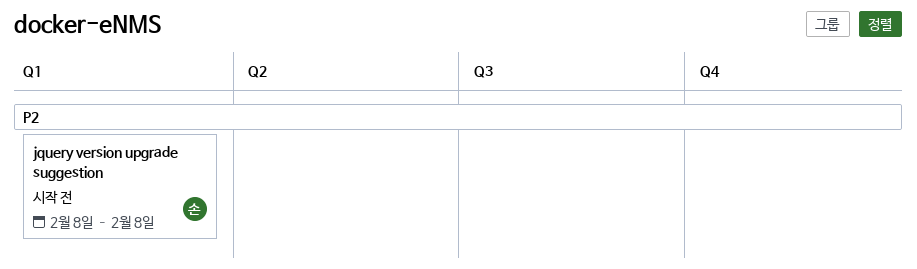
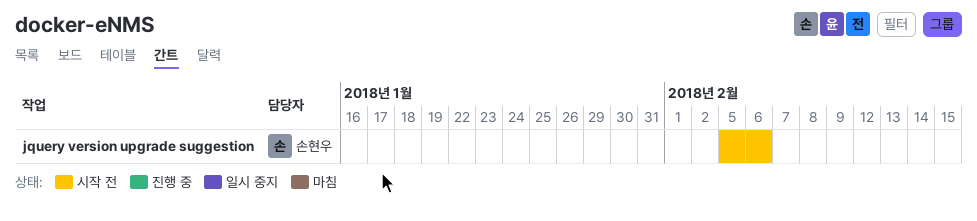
jquery version upgrade suggestion, start: Feb 8 -> Feb 5
jquery version upgrade suggestion, due: Feb 8 -> Feb 6

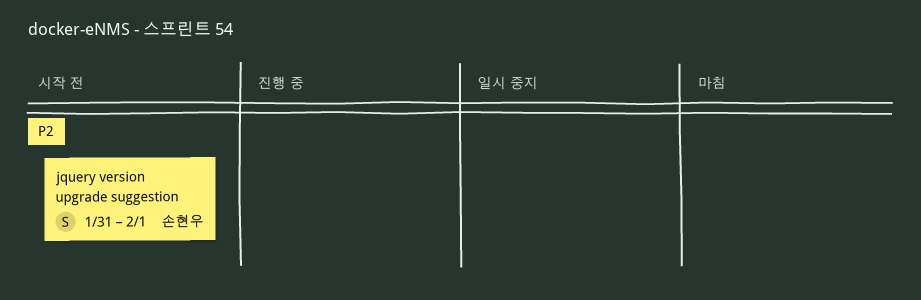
jquery version upgrade suggestion, start: Feb 5 -> Jan 31
jquery version upgrade suggestion, due: Feb 6 -> Feb 1

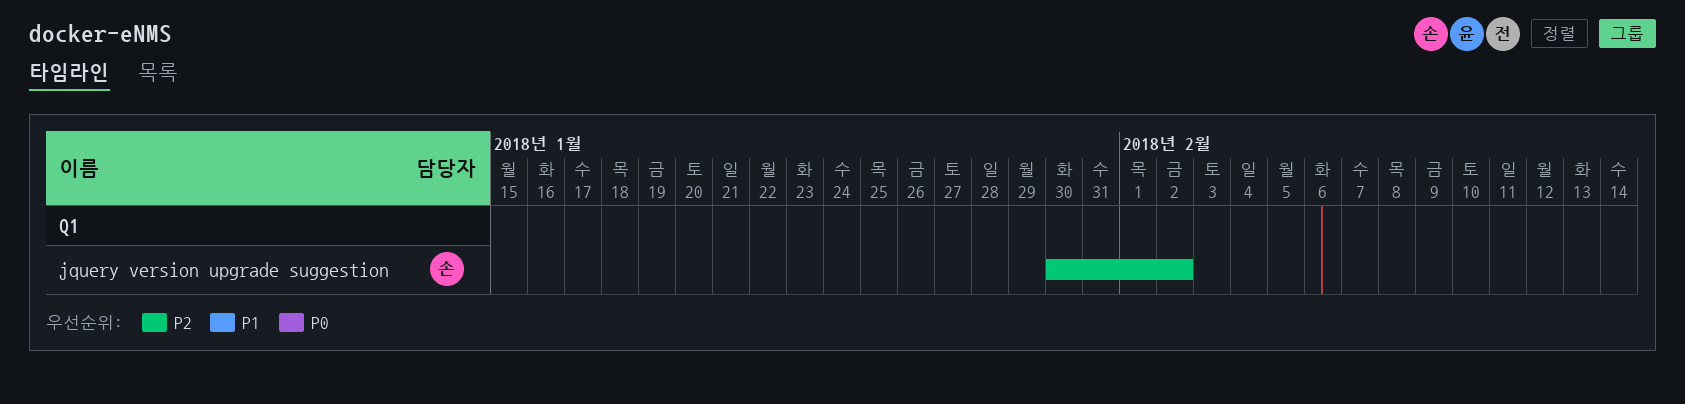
jquery version upgrade suggestion, start: Jan 31 -> Jan 30
jquery version upgrade suggestion, due: Feb 1 -> Feb 2

